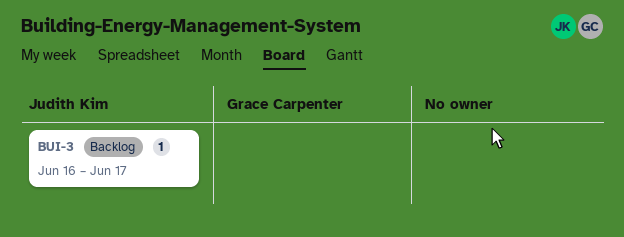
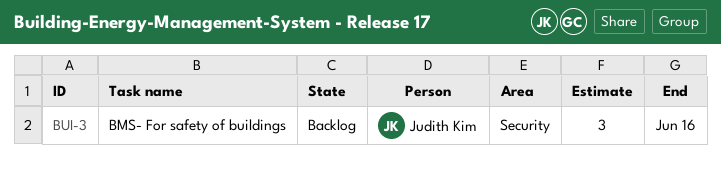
BUI-3, estimate: 1 -> 3
BUI-3, due: Jun 17 -> Jun 16

